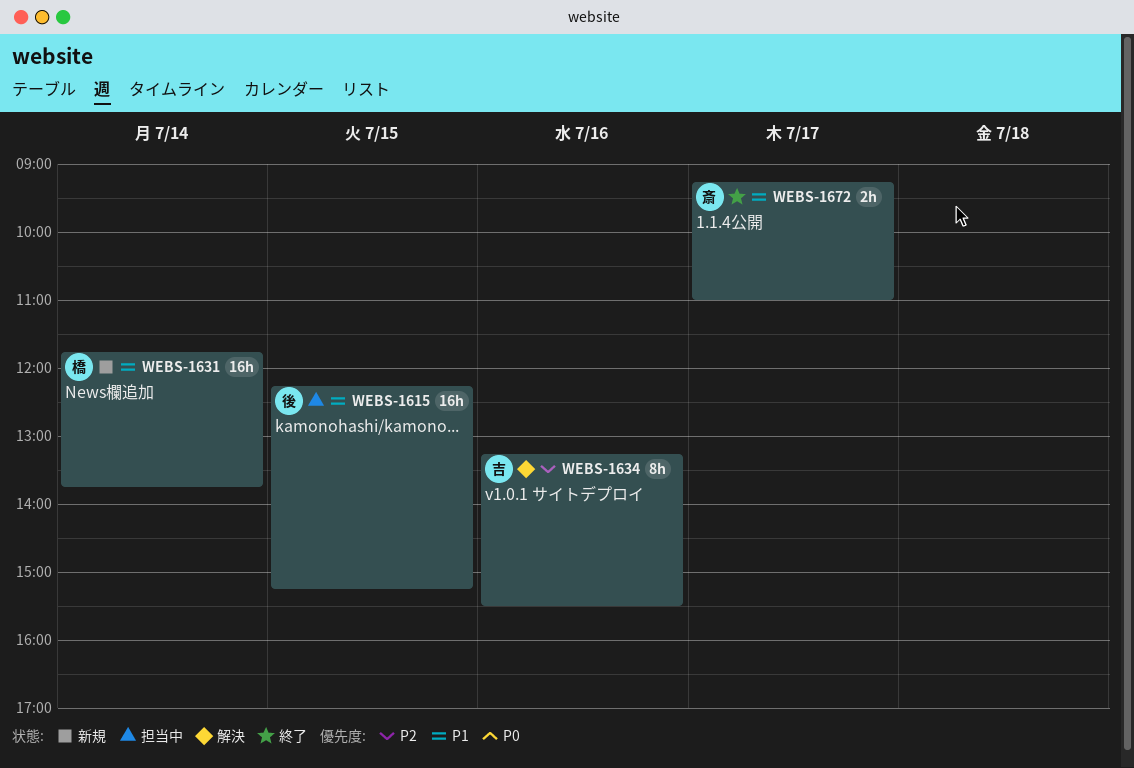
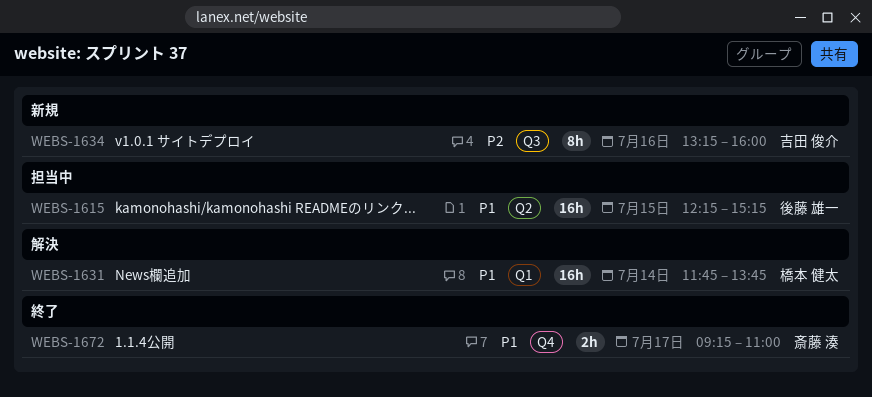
WEBS-1631, status: 新規 -> 解決
WEBS-1634, status: 解決 -> 新規
WEBS-1634, ends: 15:30 -> 16:00

